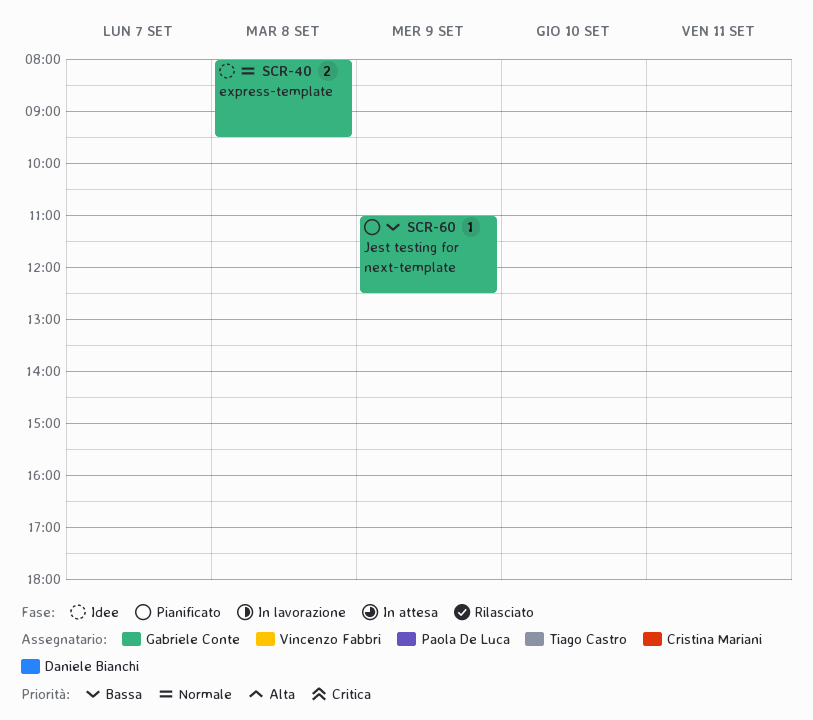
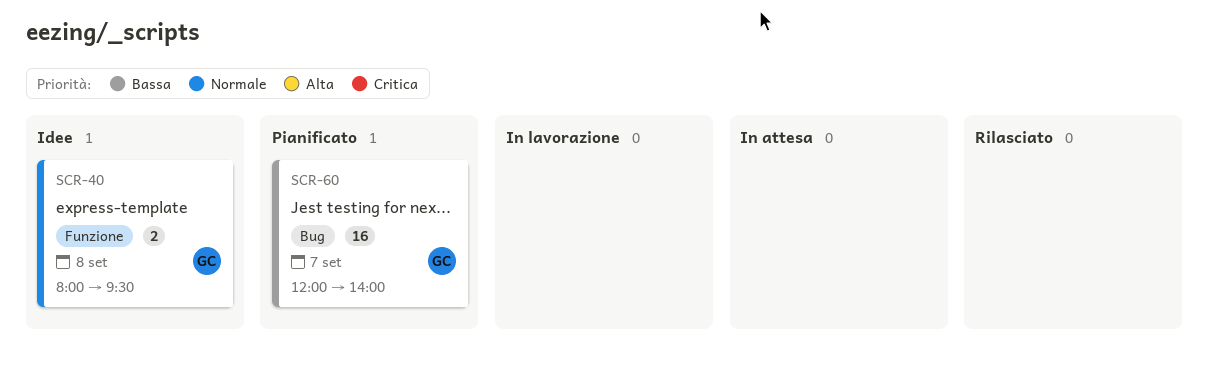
SCR-60, estimate: 1 -> 16
SCR-60, day: Sep 9 -> Sep 7
SCR-60, begins: 11:00 -> 12:00
SCR-60, ends: 12:30 -> 14:00

